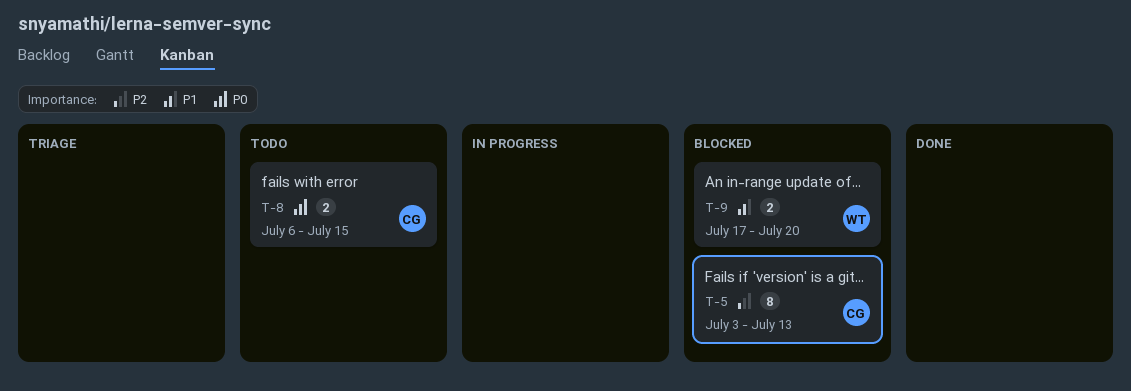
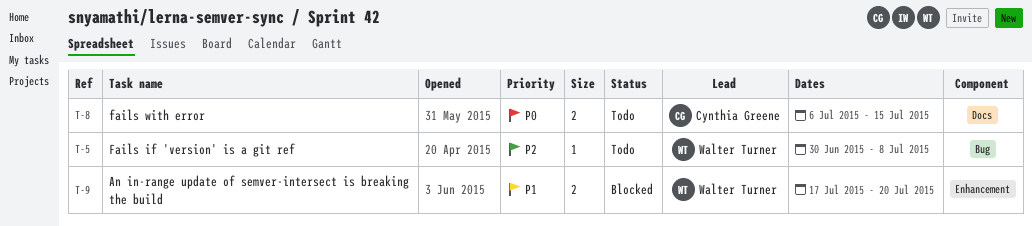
T-5, status: Blocked -> Todo
T-5, owner: Cynthia Greene -> Walter Turner
T-5, estimate: 8 -> 1
T-5, start: Jul 3 -> Jun 30
T-5, due: Jul 13 -> Jul 8

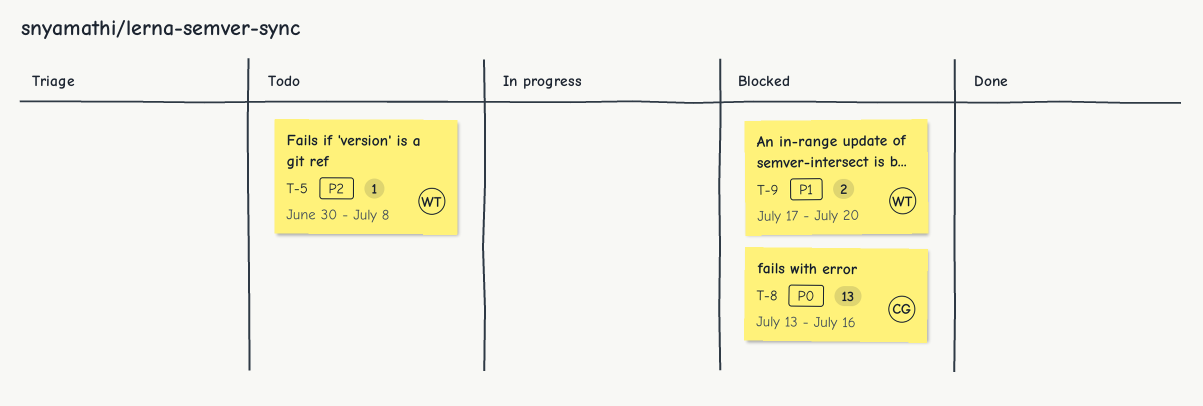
T-8, status: Todo -> Blocked
T-8, estimate: 2 -> 13
T-8, start: Jul 6 -> Jul 13
T-8, due: Jul 15 -> Jul 16

